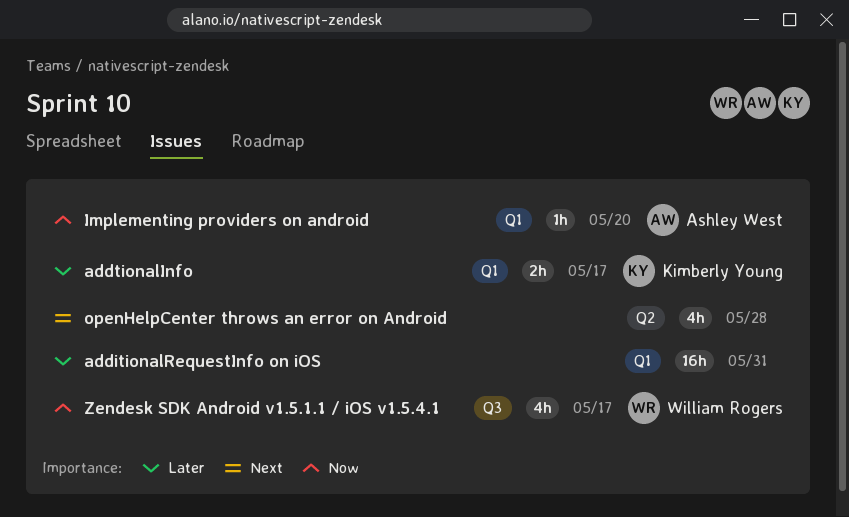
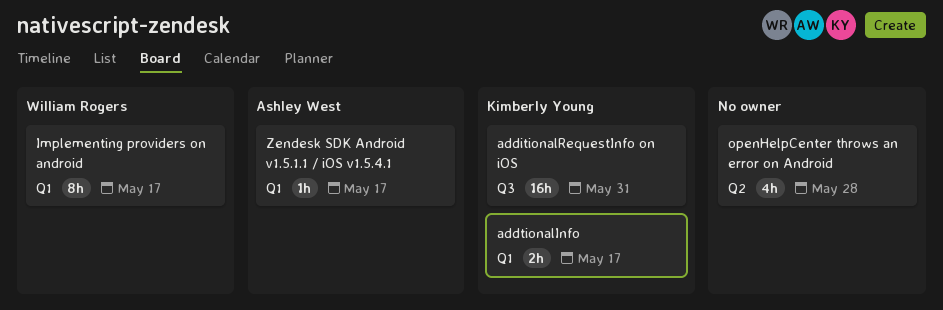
additionalRequestInfo on iOS, owner: none -> Kimberly Young
additionalRequestInfo on iOS, label: Q1 -> Q3
Implementing providers on android, owner: Ashley West -> William Rogers
Implementing providers on android, estimate: 1h -> 8h
Implementing providers on android, due: May 20 -> May 17
Zendesk SDK Android v1.5.1.1 / iOS v1.5.4.1, owner: William Rogers -> Ashley West
Zendesk SDK Android v1.5.1.1 / iOS v1.5.4.1, label: Q3 -> Q1
Zendesk SDK Android v1.5.1.1 / iOS v1.5.4.1, estimate: 4h -> 1h

